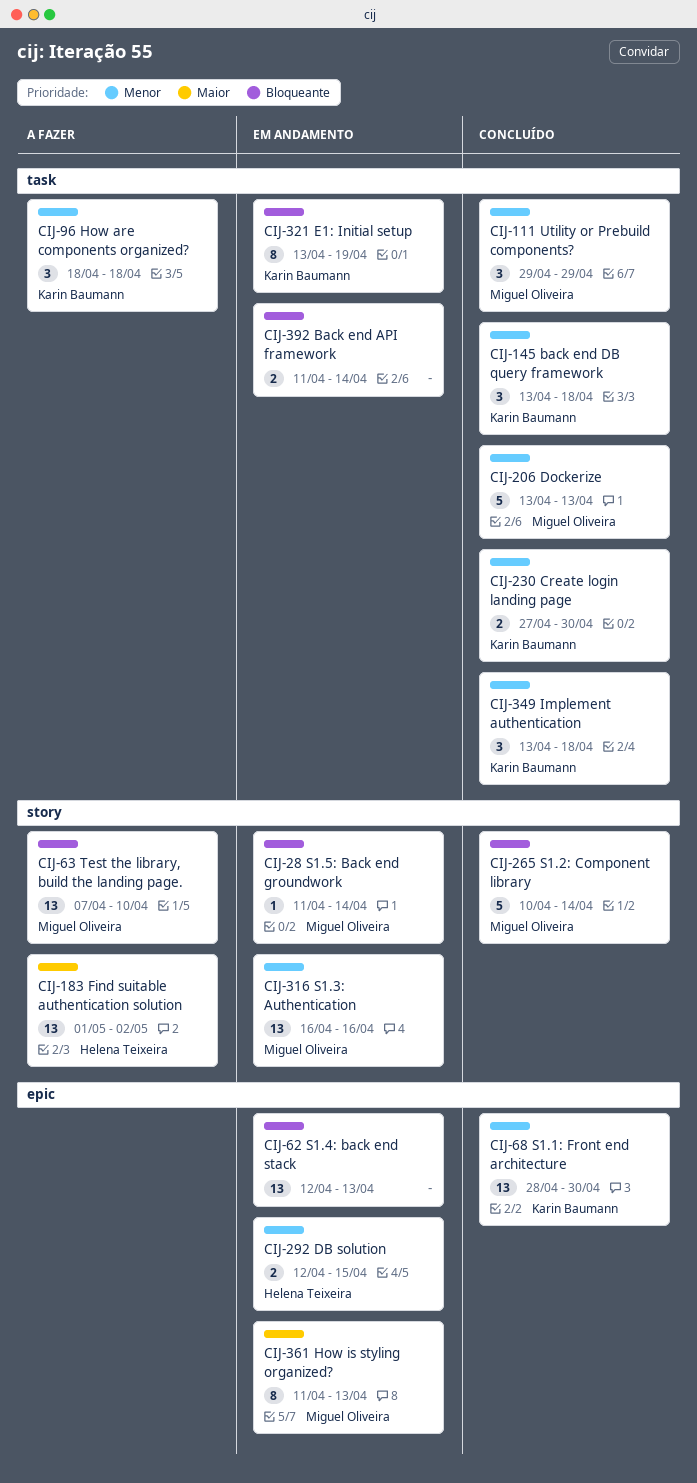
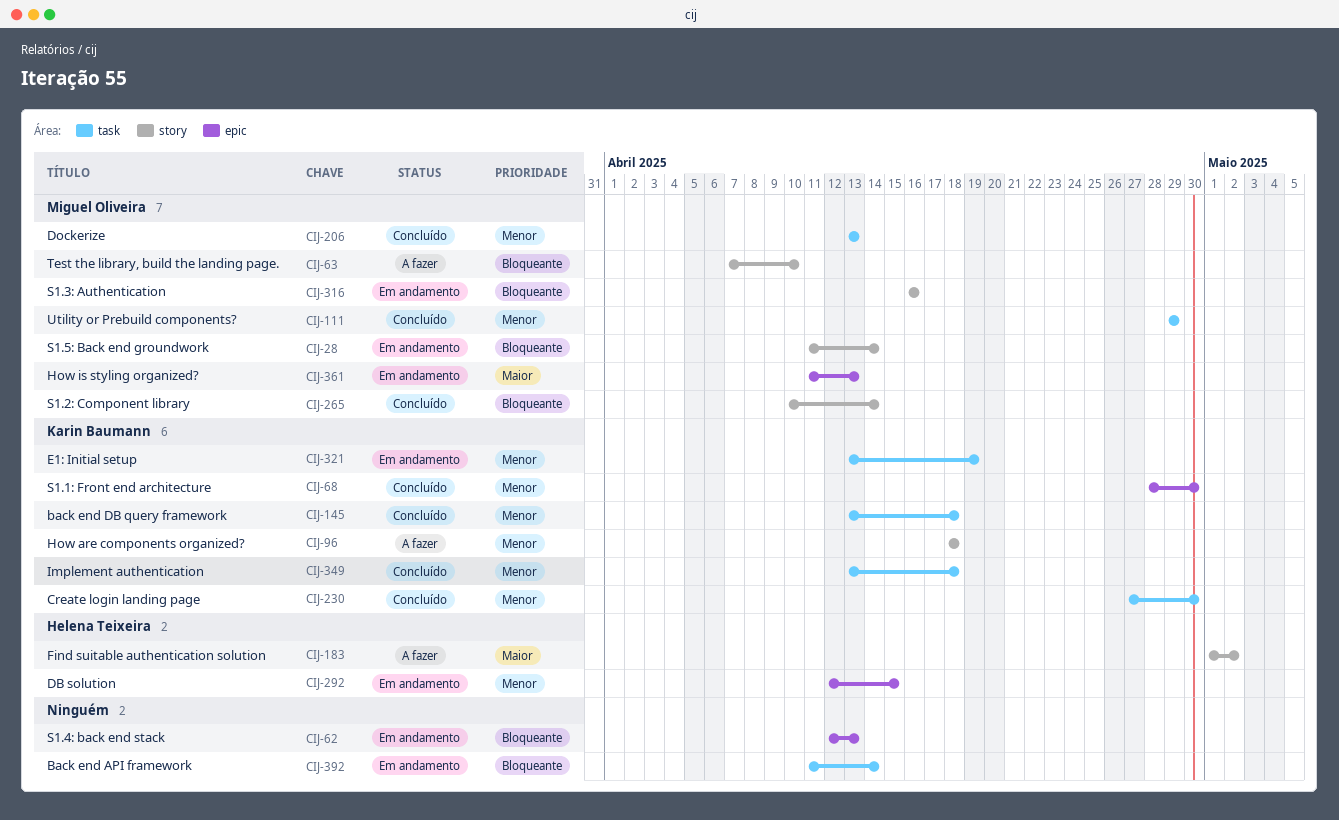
CIJ-96, label: task -> story
CIJ-316, priority: Menor -> Bloqueante
CIJ-321, priority: Bloqueante -> Menor

